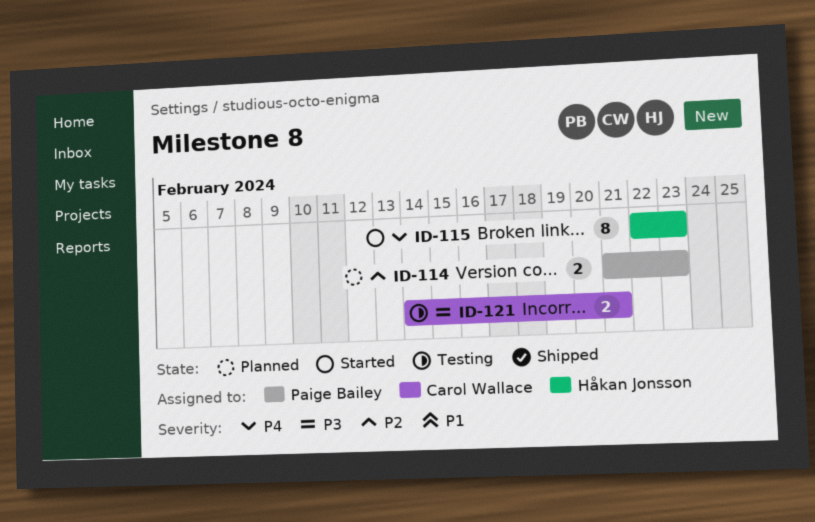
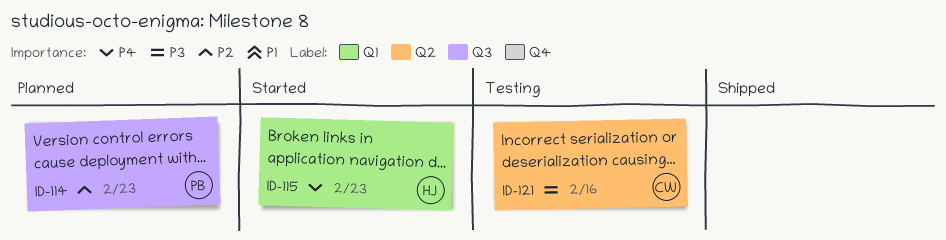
ID-121, due: Feb 21 -> Feb 16

